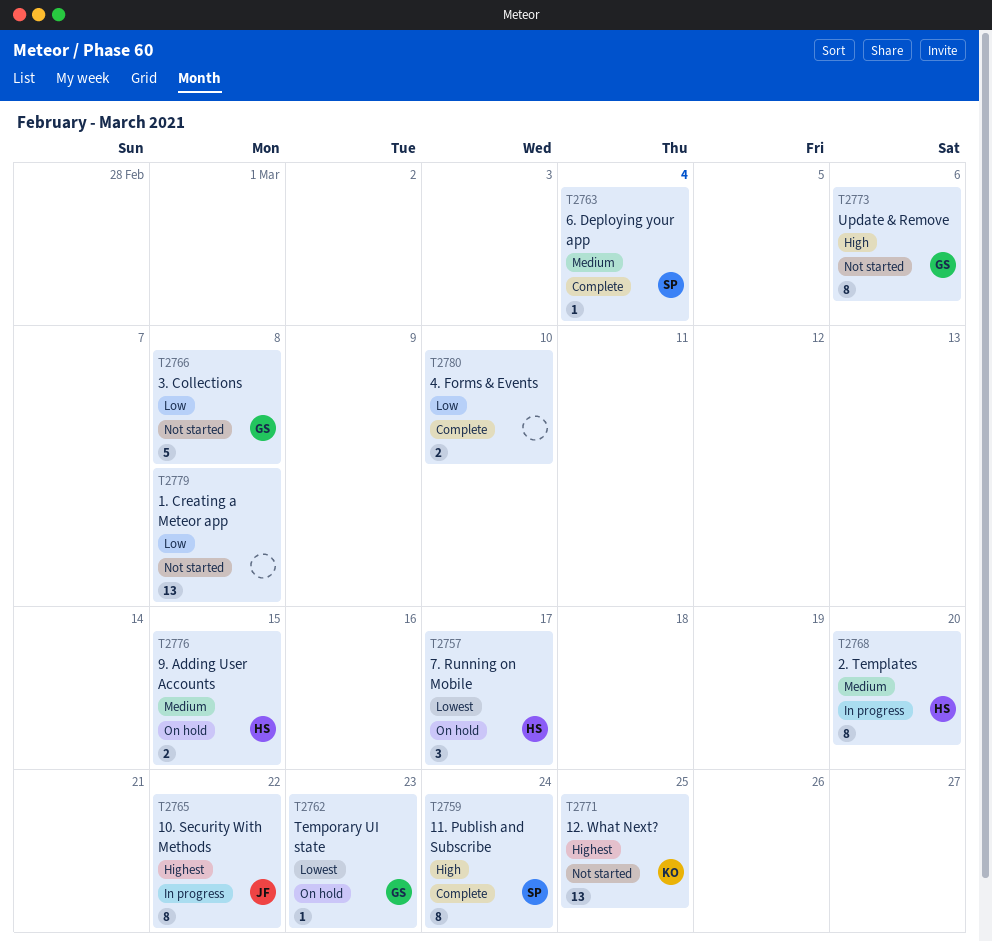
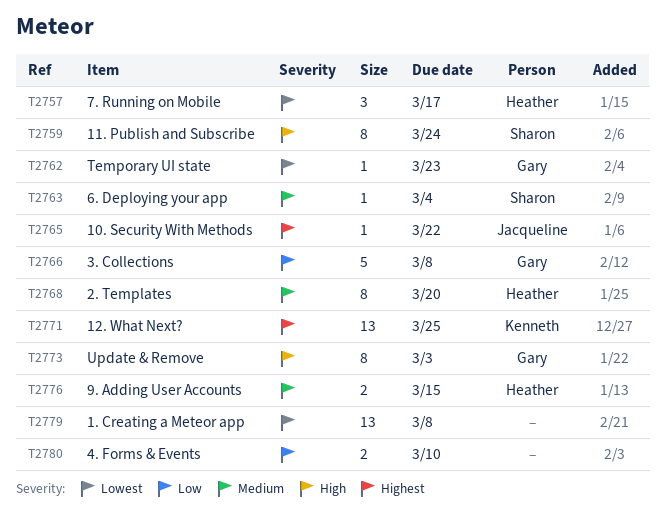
T2765, estimate: 8 -> 1
T2773, due: Mar 6 -> Mar 3
T2779, priority: Low -> Lowest

